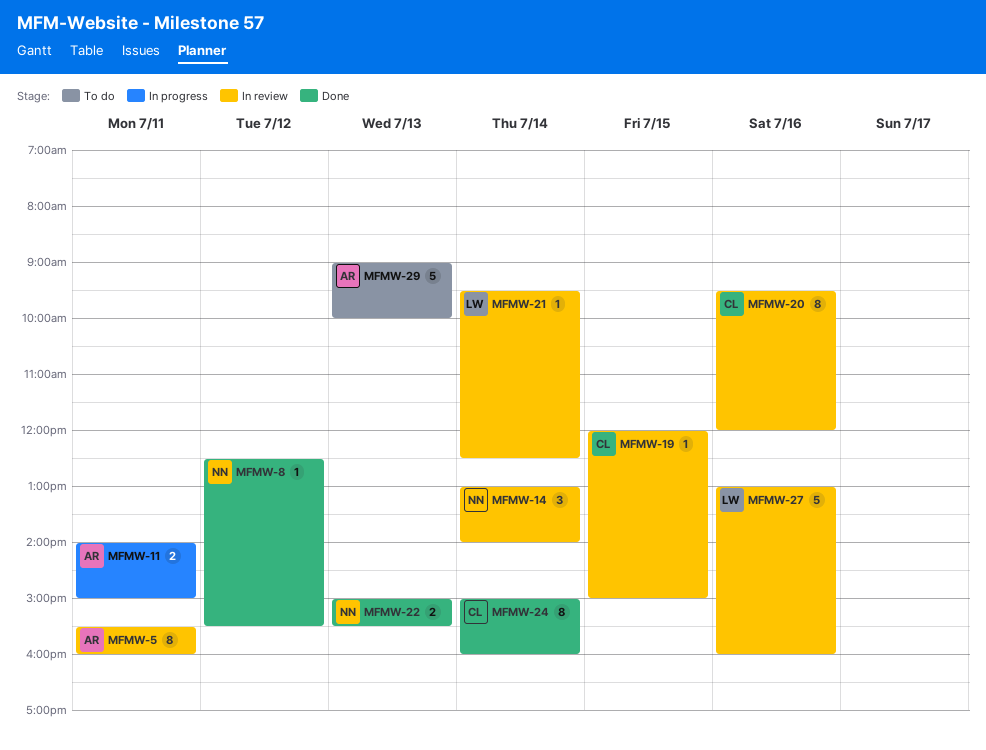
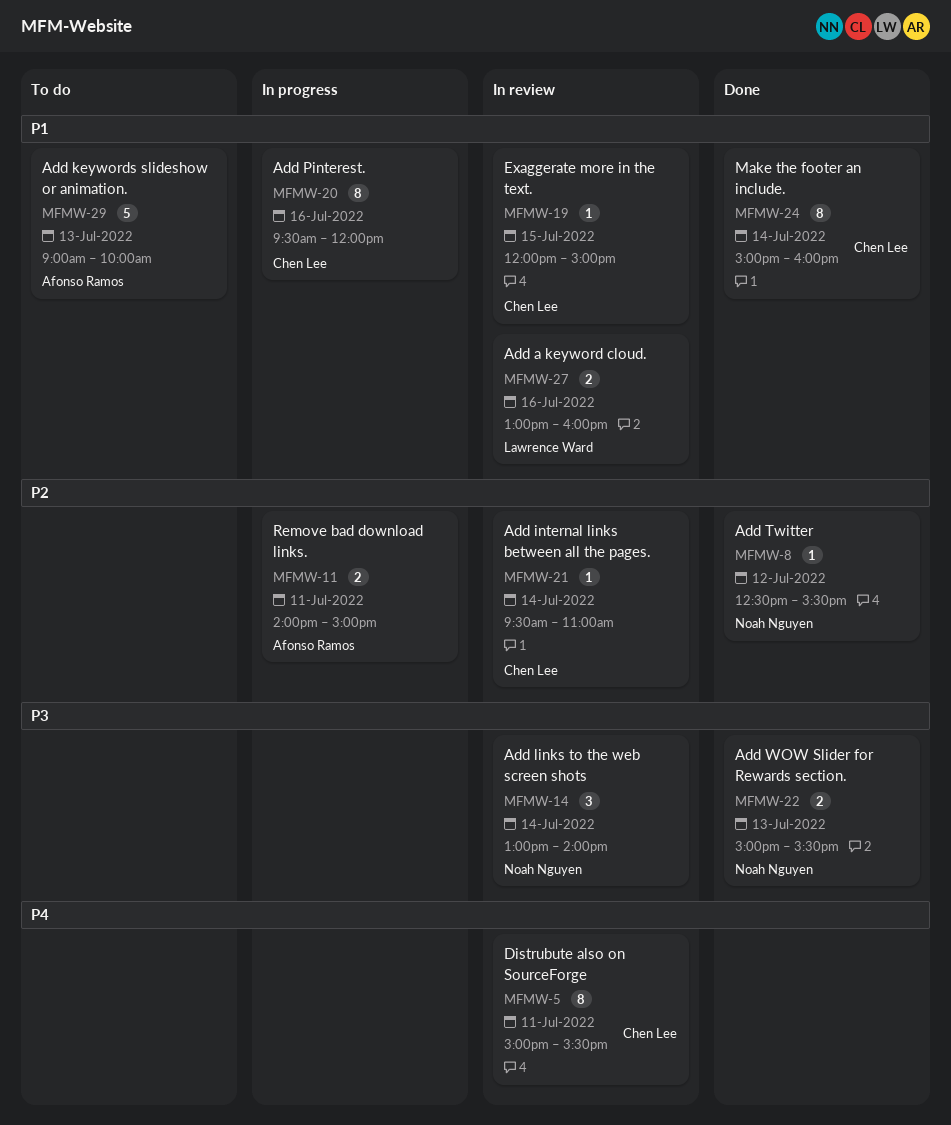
MFMW-5, owner: Afonso Ramos -> Chen Lee
MFMW-5, begins: 15:30 -> 15:00
MFMW-5, ends: 16:00 -> 15:30
MFMW-20, status: In review -> In progress
MFMW-21, owner: Lawrence Ward -> Chen Lee
MFMW-21, ends: 12:30 -> 11:00
MFMW-27, estimate: 5 -> 2

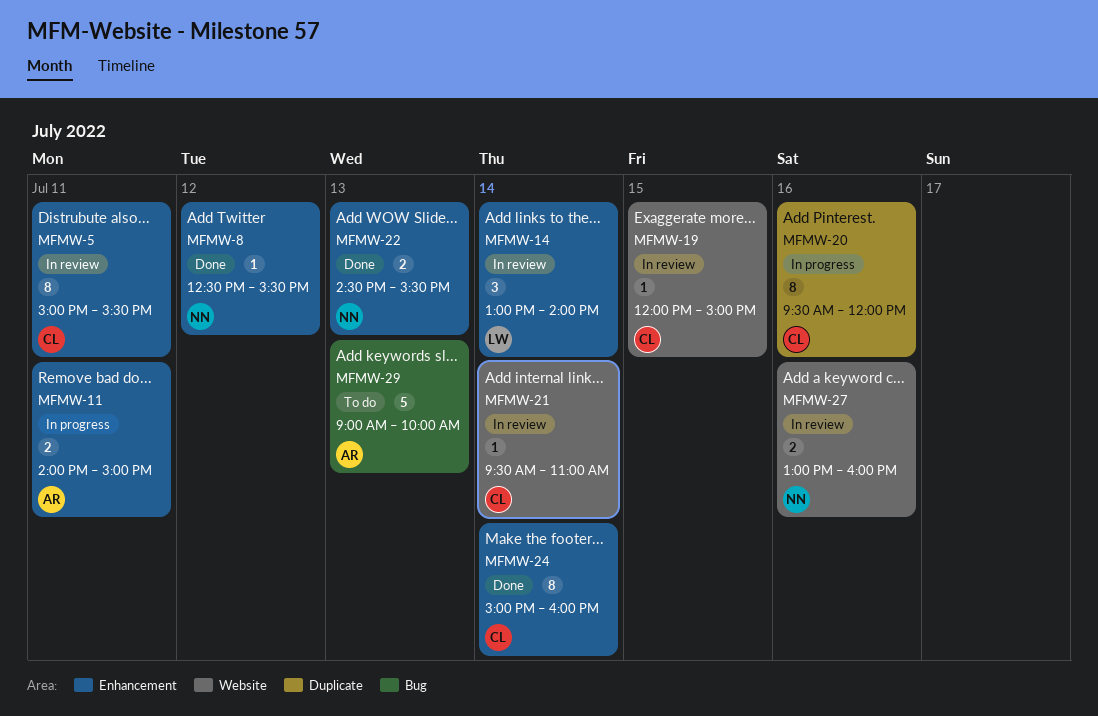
MFMW-14, owner: Noah Nguyen -> Lawrence Ward
MFMW-22, begins: 15:00 -> 14:30
MFMW-27, owner: Lawrence Ward -> Noah Nguyen

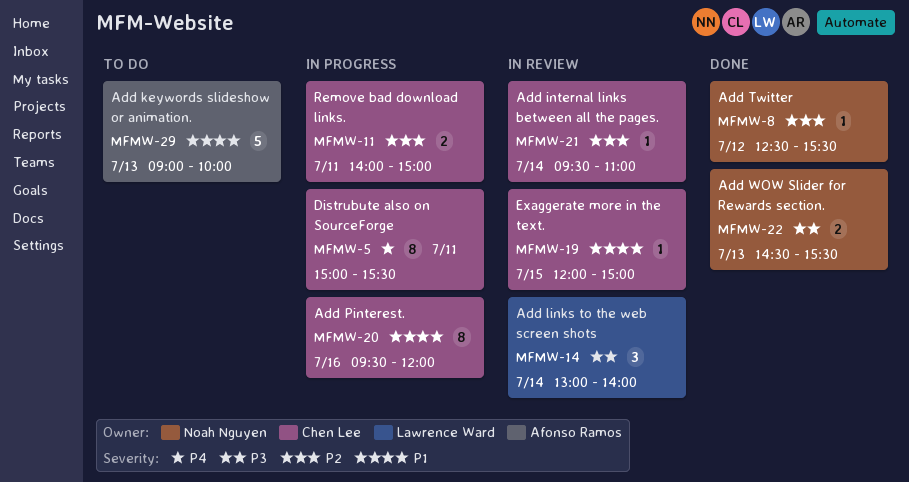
MFMW-5, status: In review -> In progress
MFMW-11, owner: Afonso Ramos -> Chen Lee
MFMW-24: present -> none
MFMW-27: present -> none

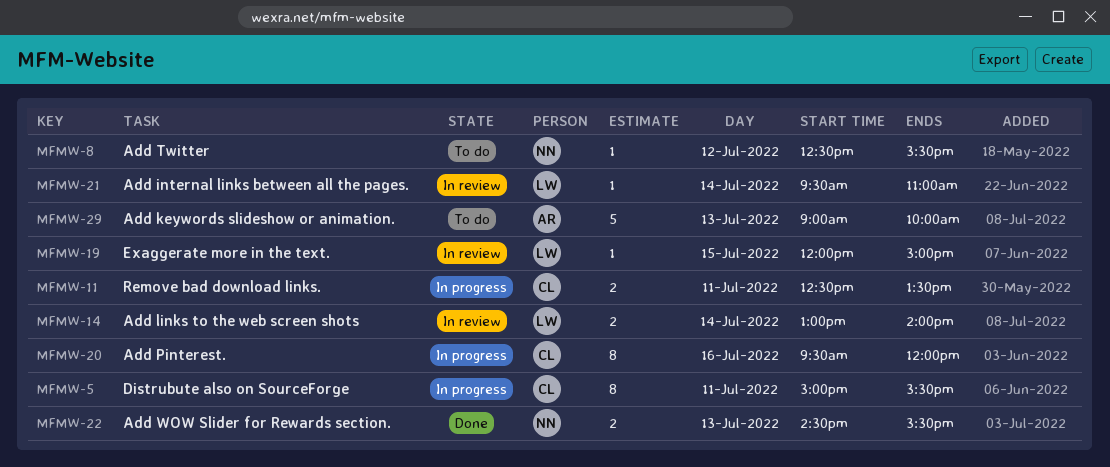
MFMW-8, status: Done -> To do
MFMW-11, begins: 14:00 -> 12:30
MFMW-11, ends: 15:00 -> 13:30
MFMW-14, estimate: 3 -> 2
MFMW-19, owner: Chen Lee -> Lawrence Ward
MFMW-21, owner: Chen Lee -> Lawrence Ward

